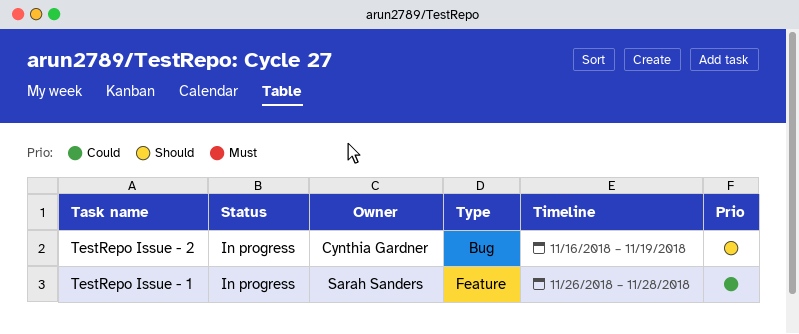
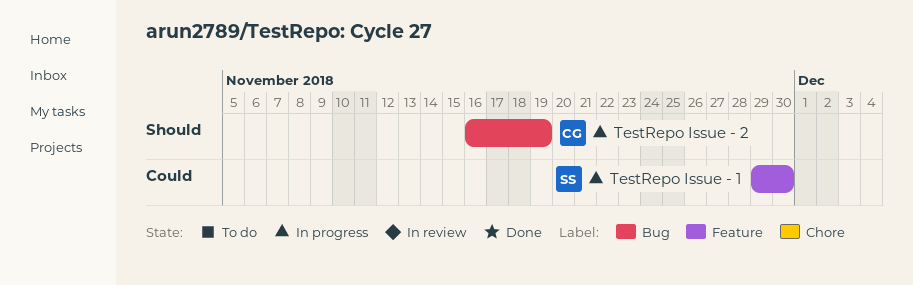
TestRepo Issue - 1, start: Nov 26 -> Nov 29
TestRepo Issue - 1, due: Nov 28 -> Nov 30

